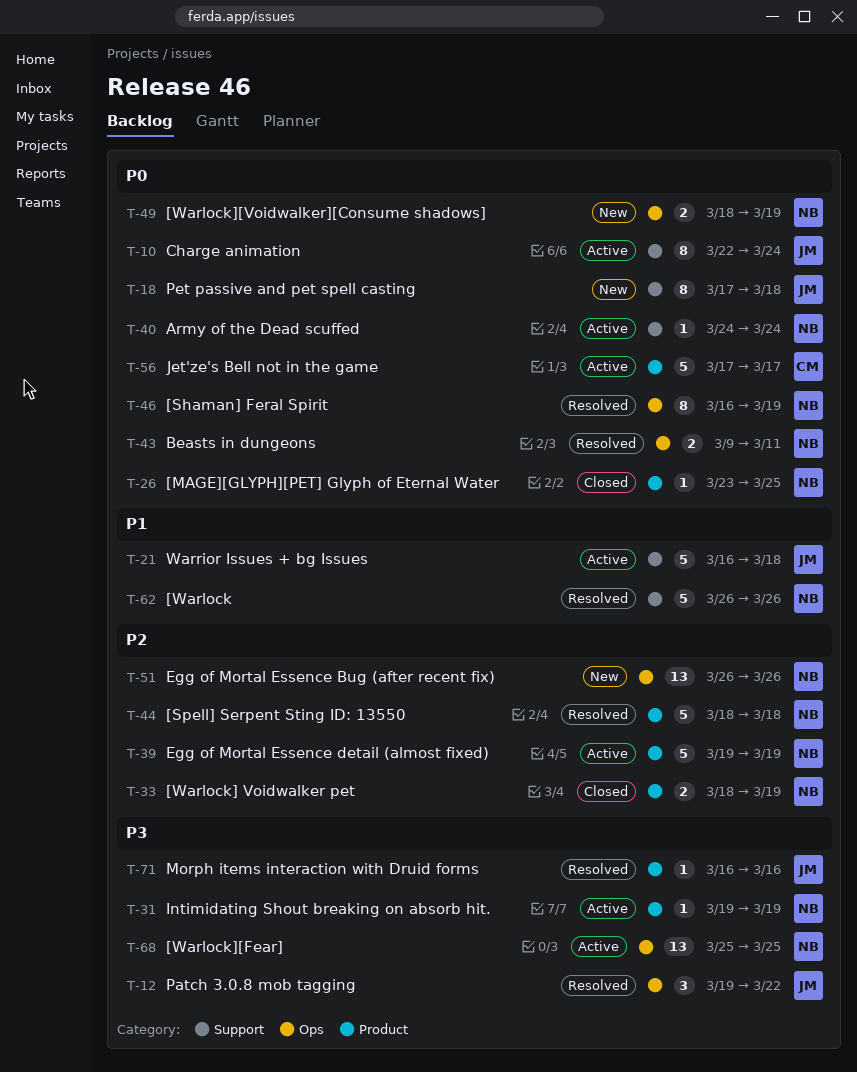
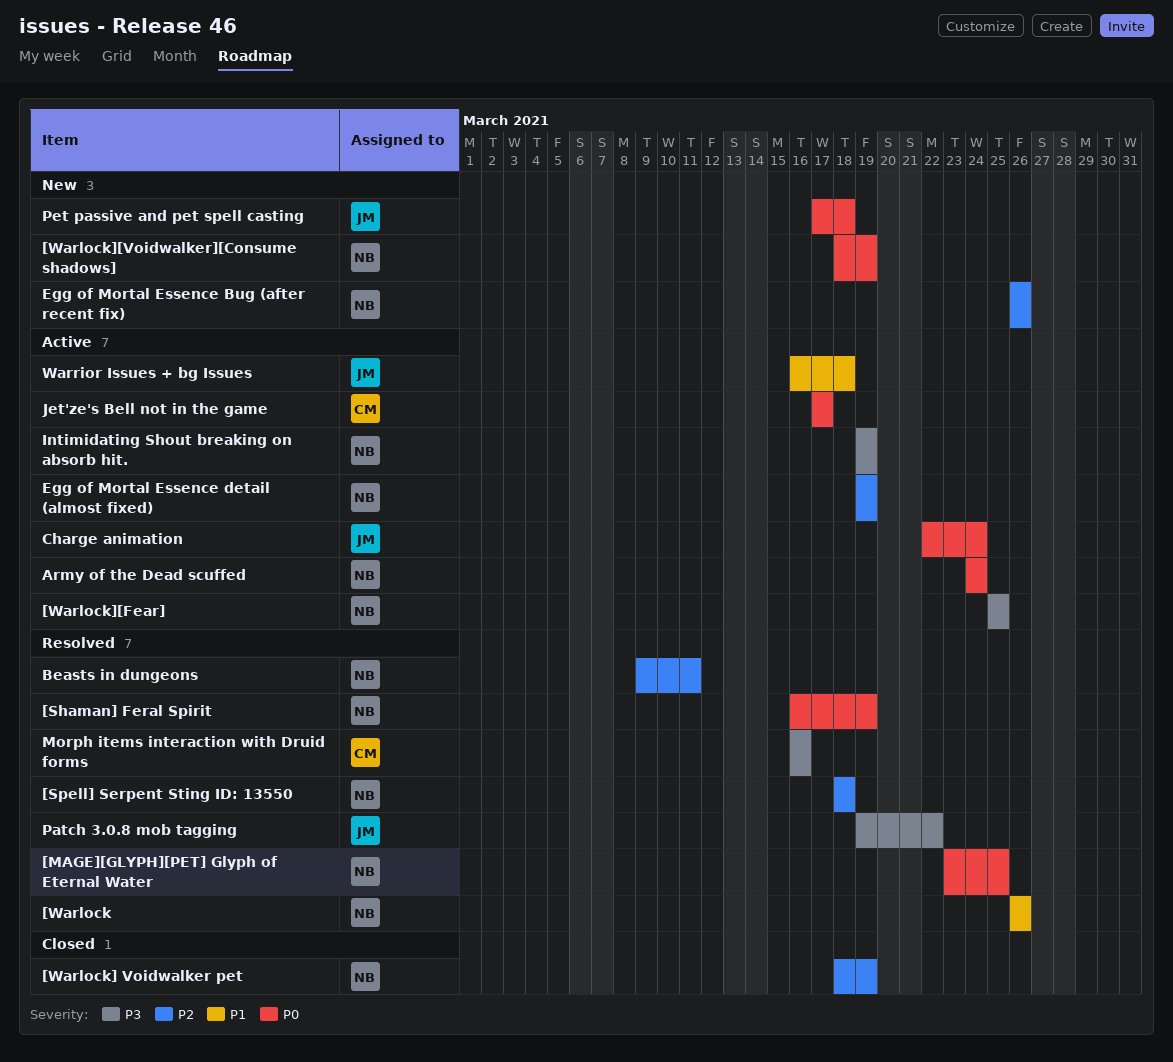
[MAGE][GLYPH][PET] Glyph of Eternal Water, status: Closed -> Resolved
Beasts in dungeons, priority: P0 -> P2
Morph items interaction with Druid forms, owner: JM -> CM

